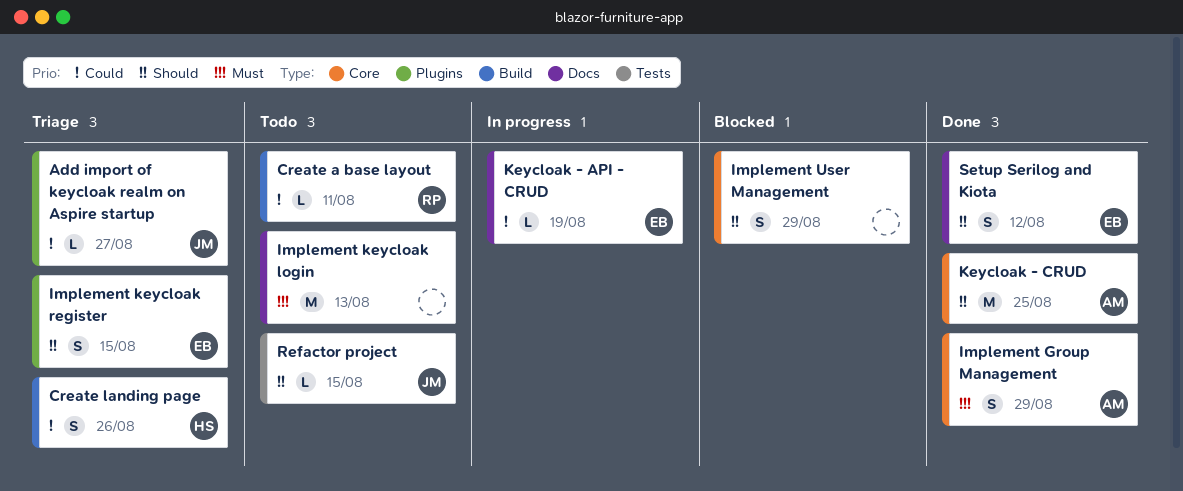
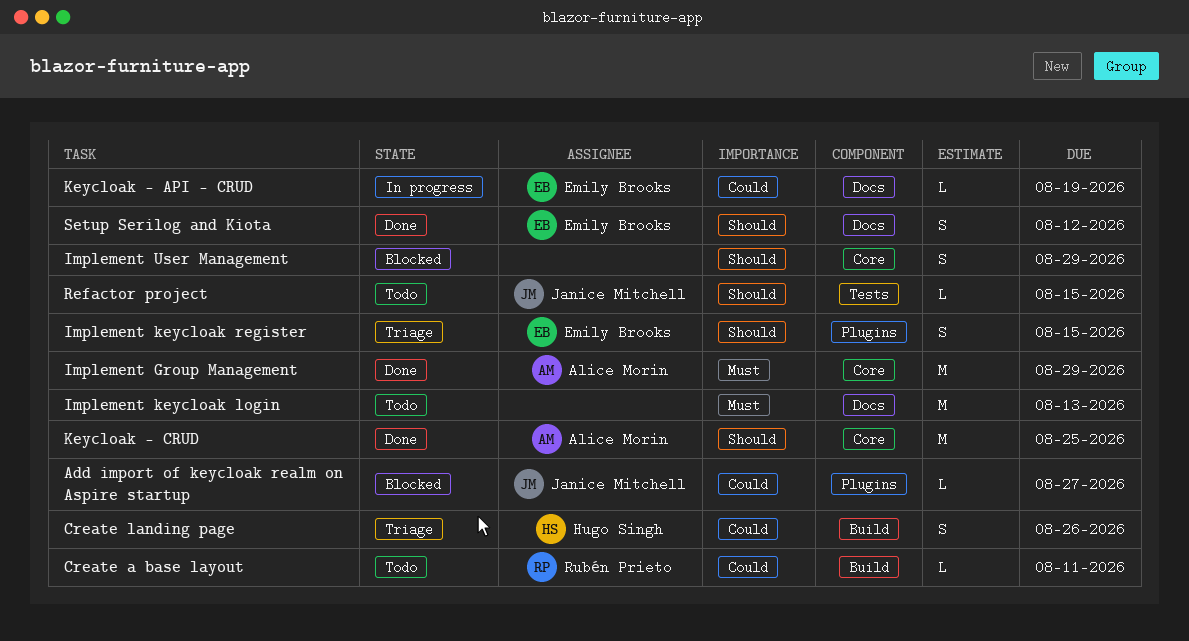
Add import of keycloak realm on Aspire startup, status: Triage -> Blocked
Implement Group Management, estimate: S -> M

